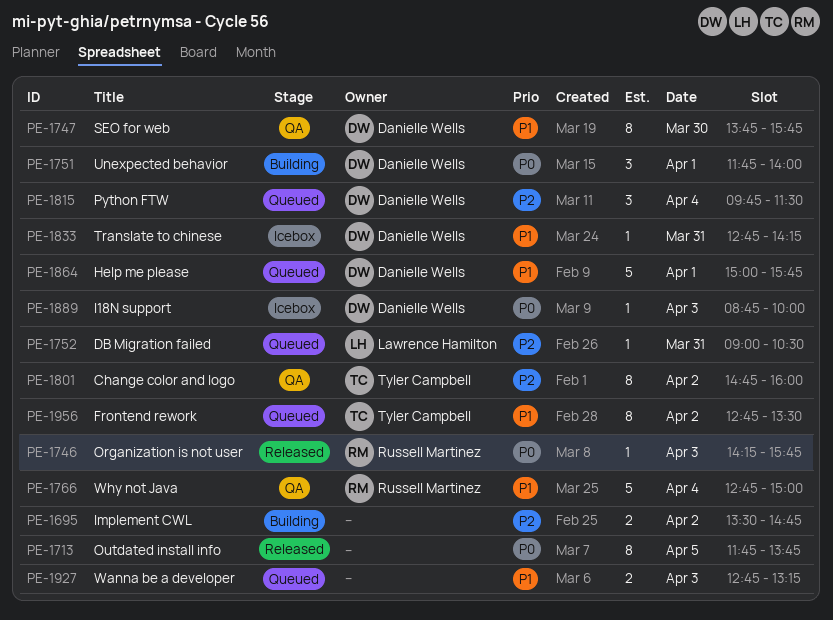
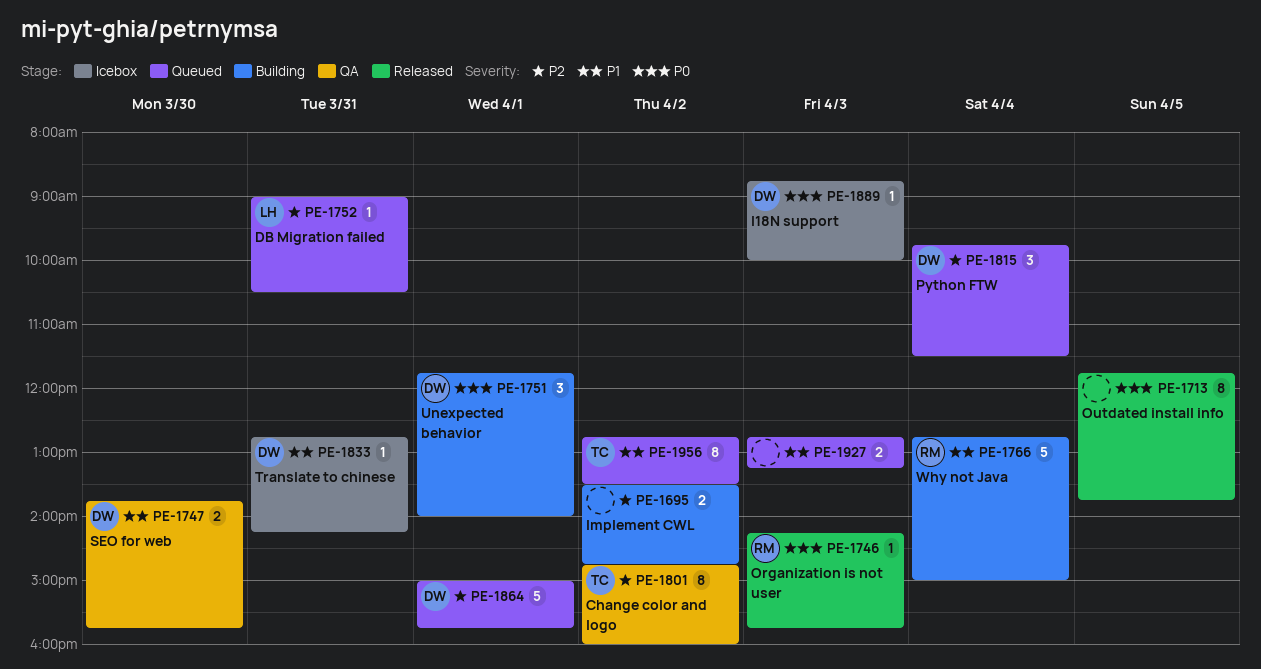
PE-1747, estimate: 8 -> 2
PE-1766, status: QA -> Building
PE-1864, priority: P1 -> P2

